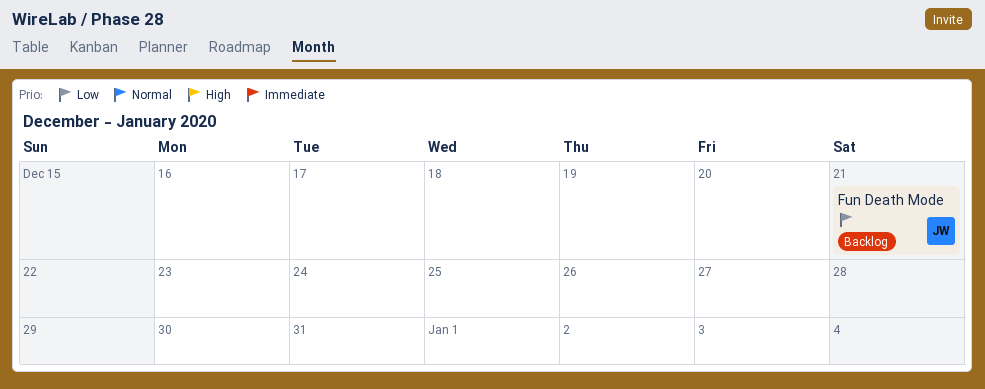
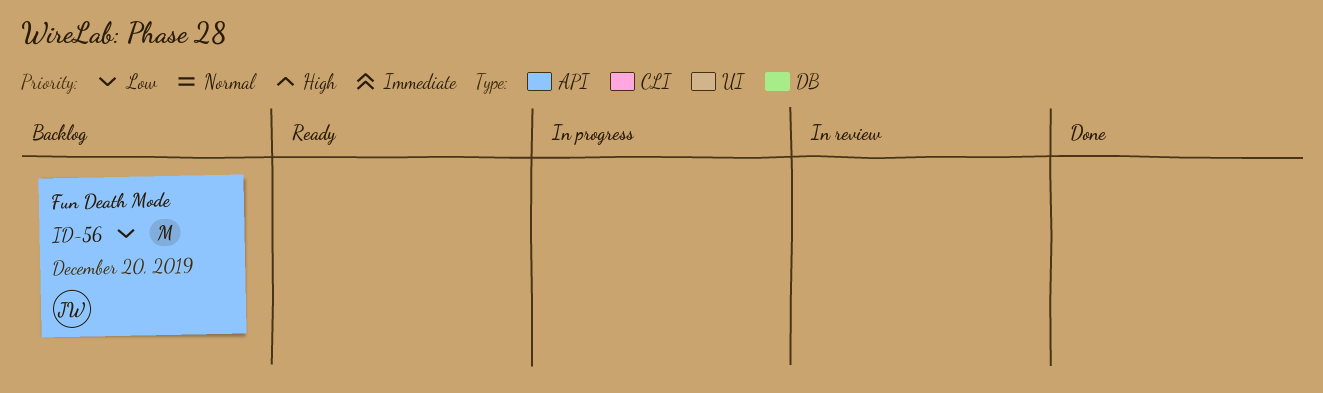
Fun Death Mode, due: Dec 21 -> Dec 20

